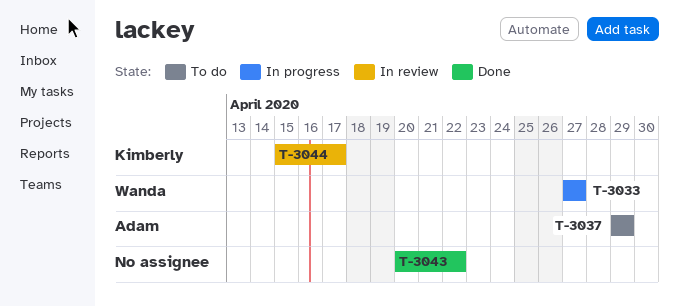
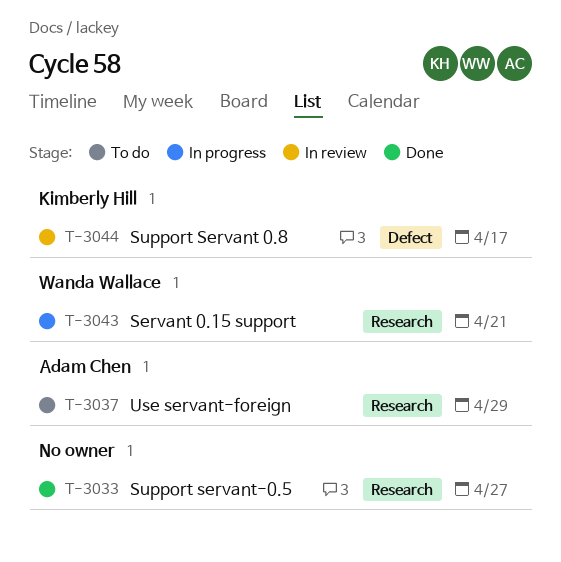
T-3033, status: In progress -> Done
T-3033, owner: Wanda Wallace -> none
T-3043, status: Done -> In progress
T-3043, owner: none -> Wanda Wallace
T-3043, due: Apr 22 -> Apr 21

